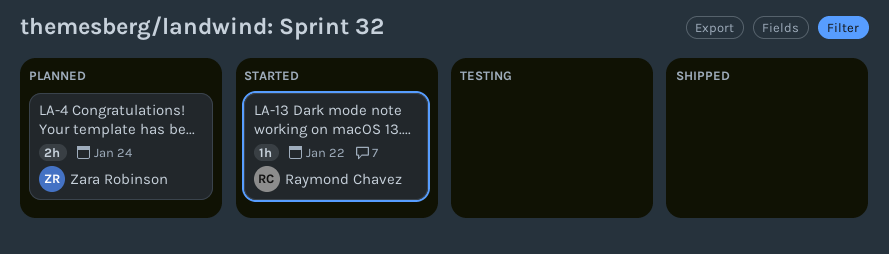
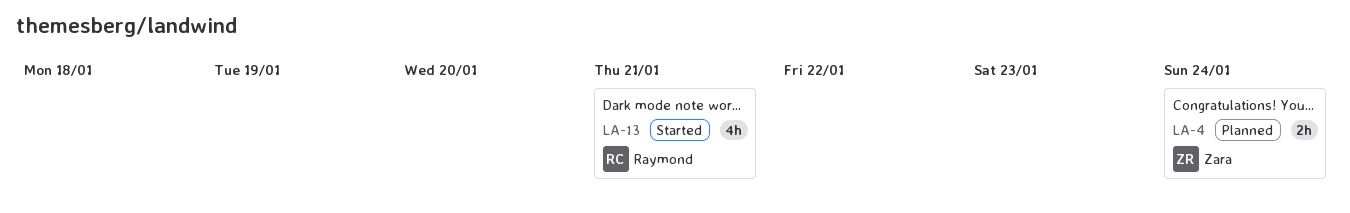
LA-13, estimate: 1h -> 4h
LA-13, due: Jan 22 -> Jan 21

